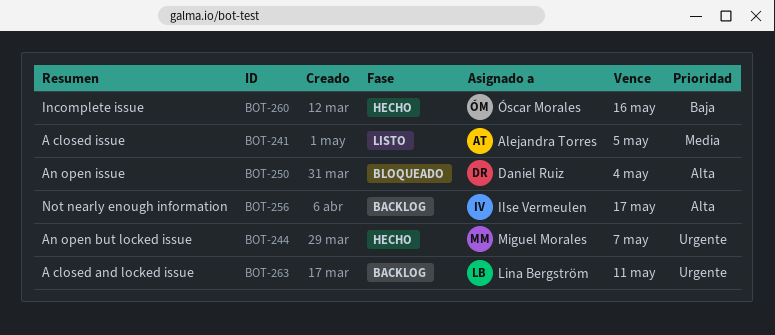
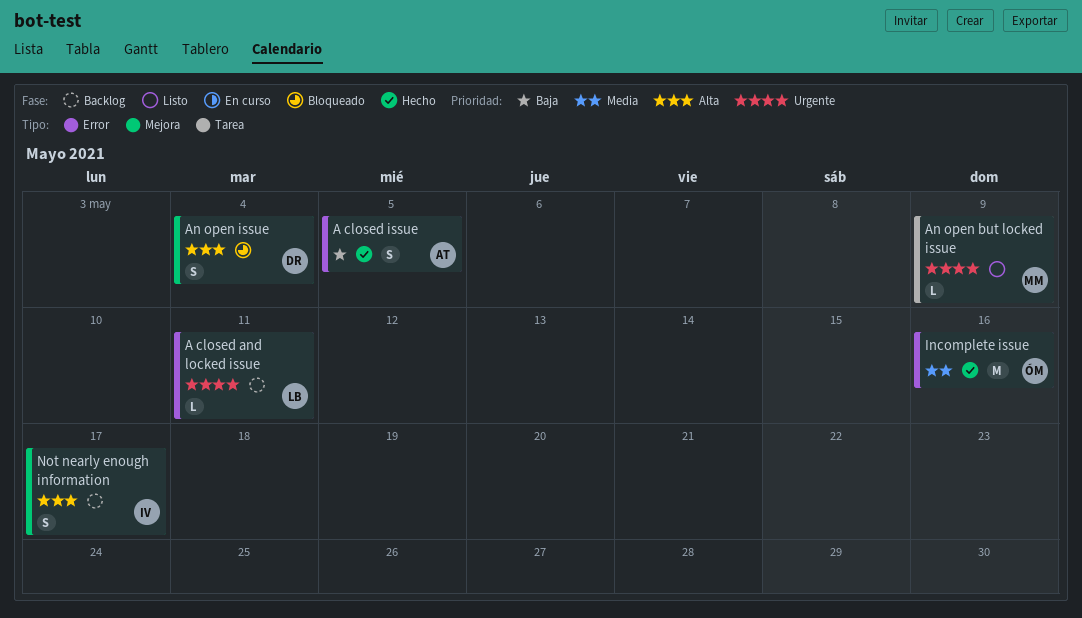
A closed issue, status: Listo -> Hecho
A closed issue, priority: Media -> Baja
An open but locked issue, status: Hecho -> Listo
An open but locked issue, due: May 7 -> May 9
Incomplete issue, priority: Baja -> Media

